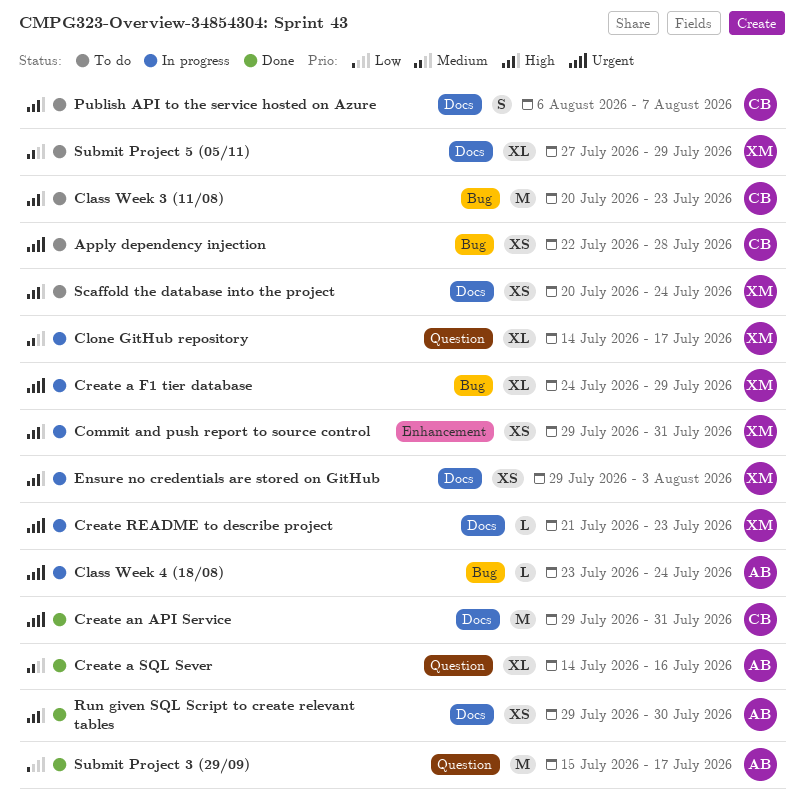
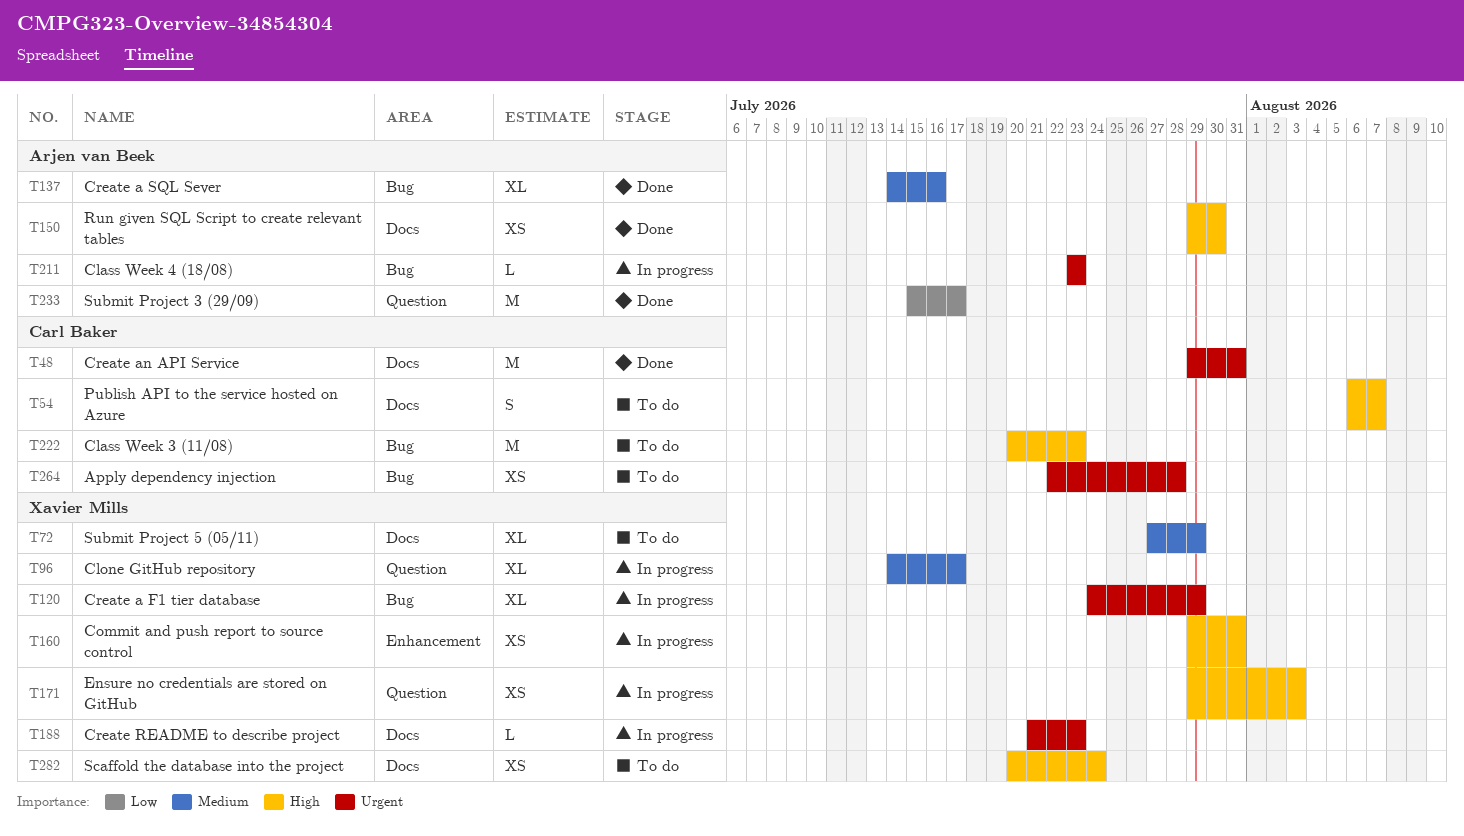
Class Week 4 (18/08), due: Jul 24 -> Jul 23
Create a SQL Sever, label: Question -> Bug
Ensure no credentials are stored on GitHub, label: Docs -> Question

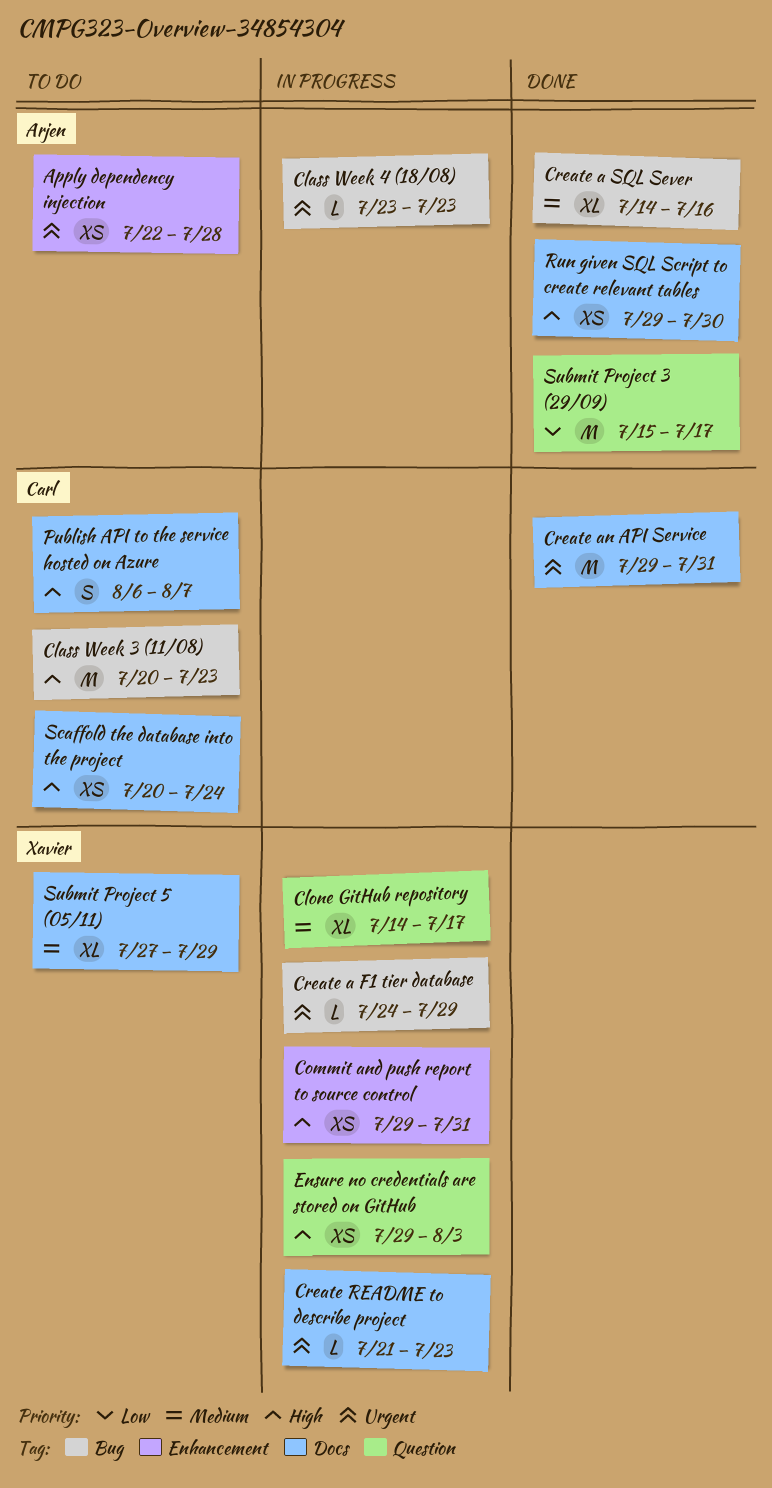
Apply dependency injection, owner: Carl Baker -> Arjen van Beek
Apply dependency injection, label: Bug -> Enhancement
Create a F1 tier database, estimate: XL -> L
Scaffold the database into the project, owner: Xavier Mills -> Carl Baker

